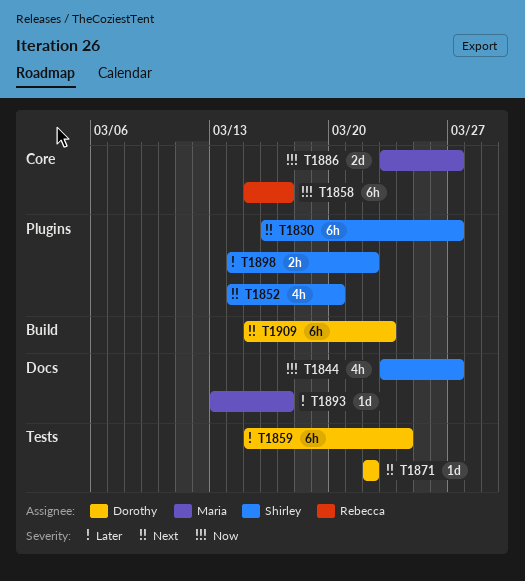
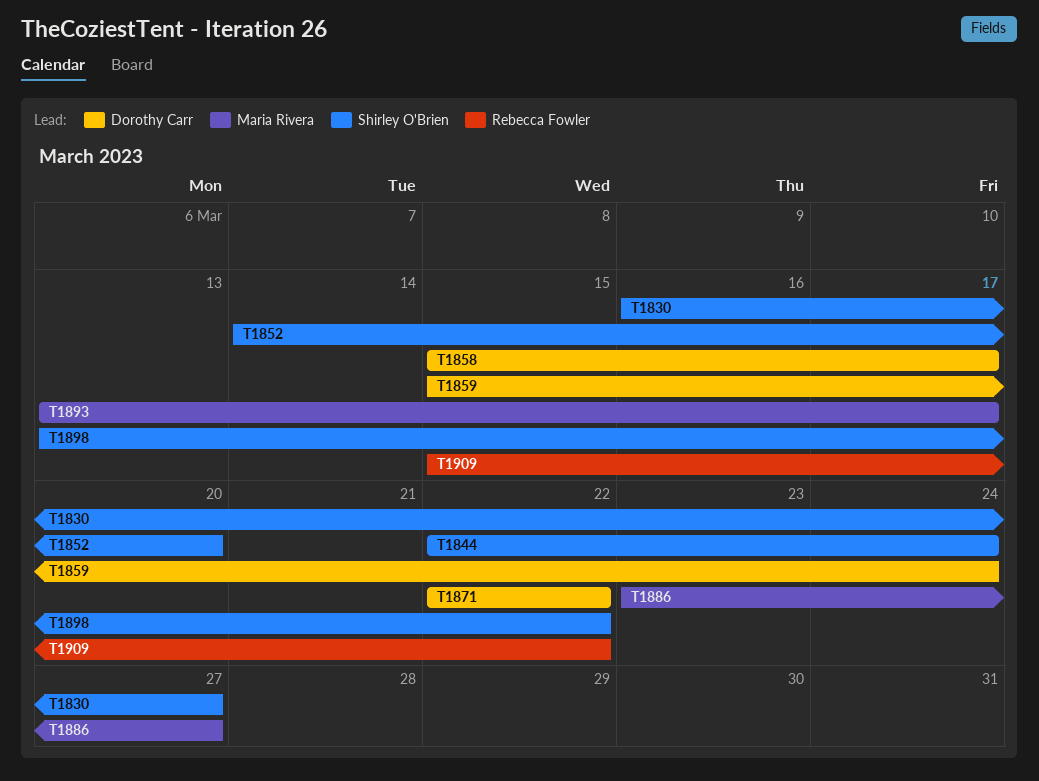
T1844, start: Mar 23 -> Mar 22
T1844, due: Mar 27 -> Mar 24
T1858, owner: Rebecca Fowler -> Dorothy Carr
T1898, start: Mar 14 -> Mar 13
T1909, owner: Dorothy Carr -> Rebecca Fowler
T1909, due: Mar 23 -> Mar 22

